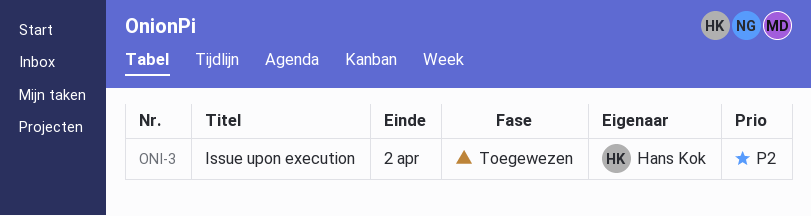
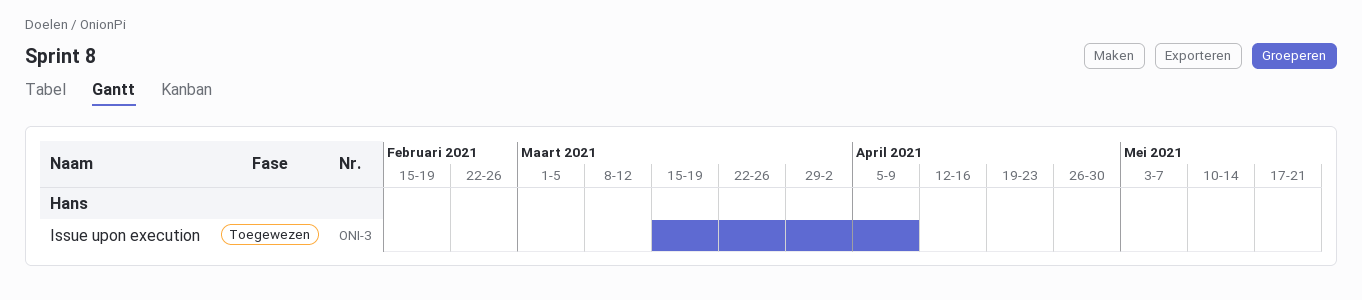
ONI-3, due: Apr 2 -> Apr 9

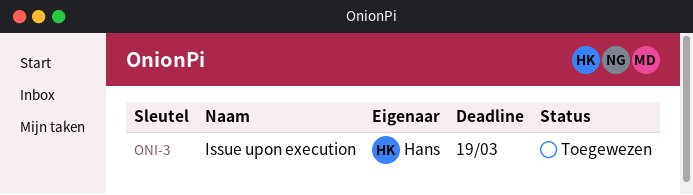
ONI-3, due: Apr 9 -> Mar 19

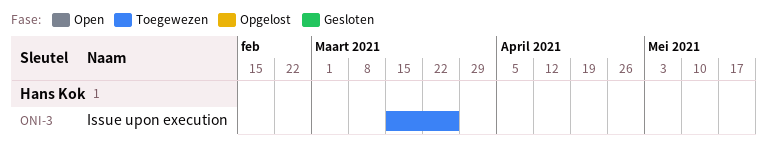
ONI-3, due: Mar 19 -> Mar 26

